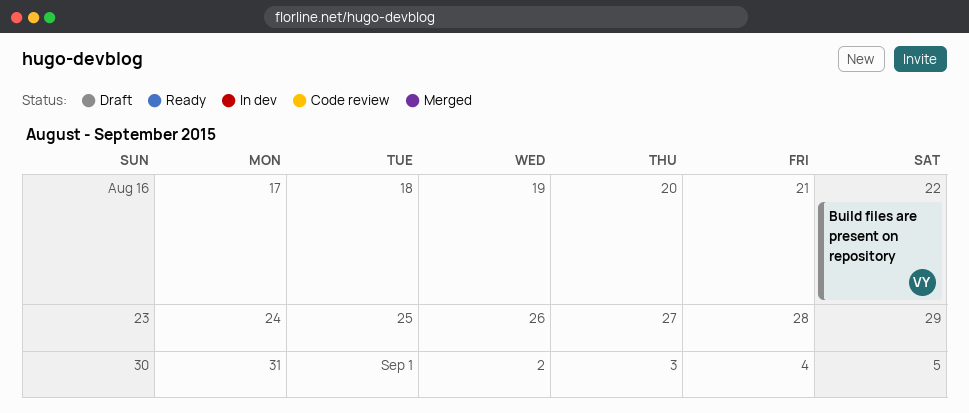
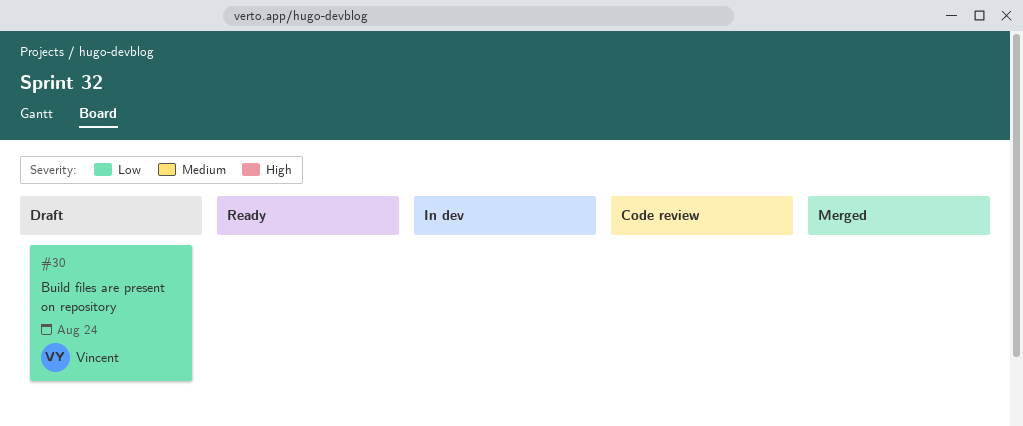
Build files are present on repository, due: Aug 22 -> Aug 24

